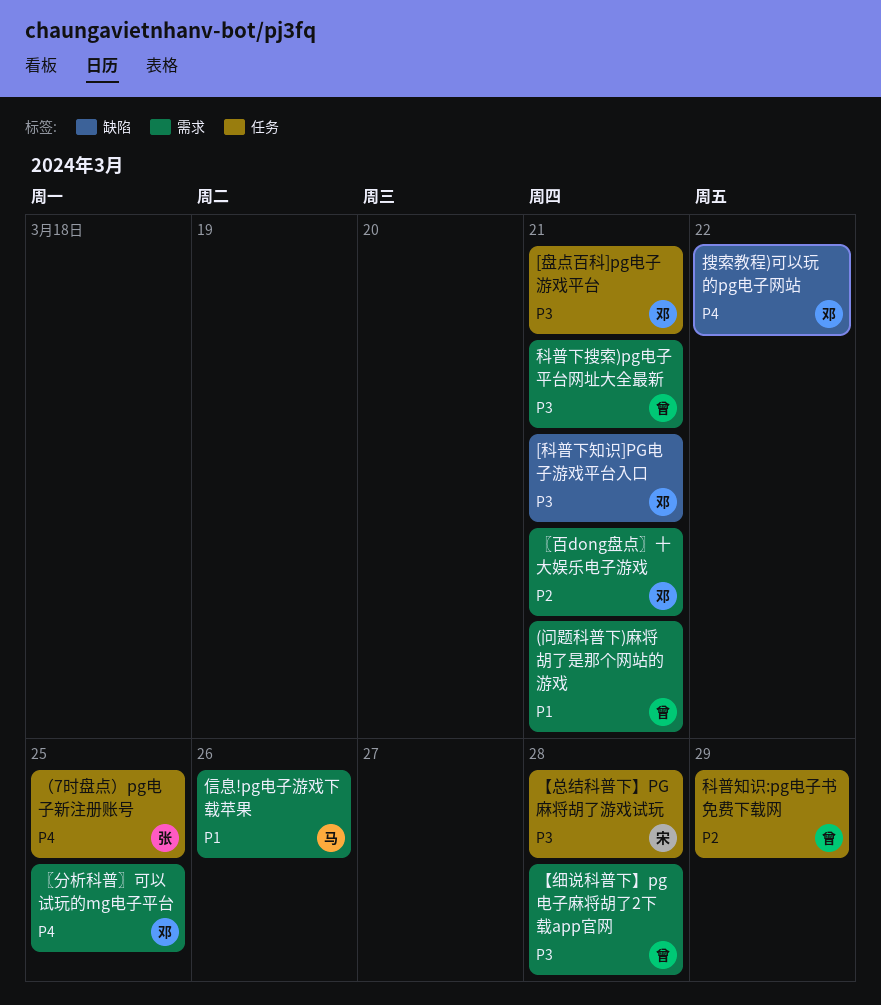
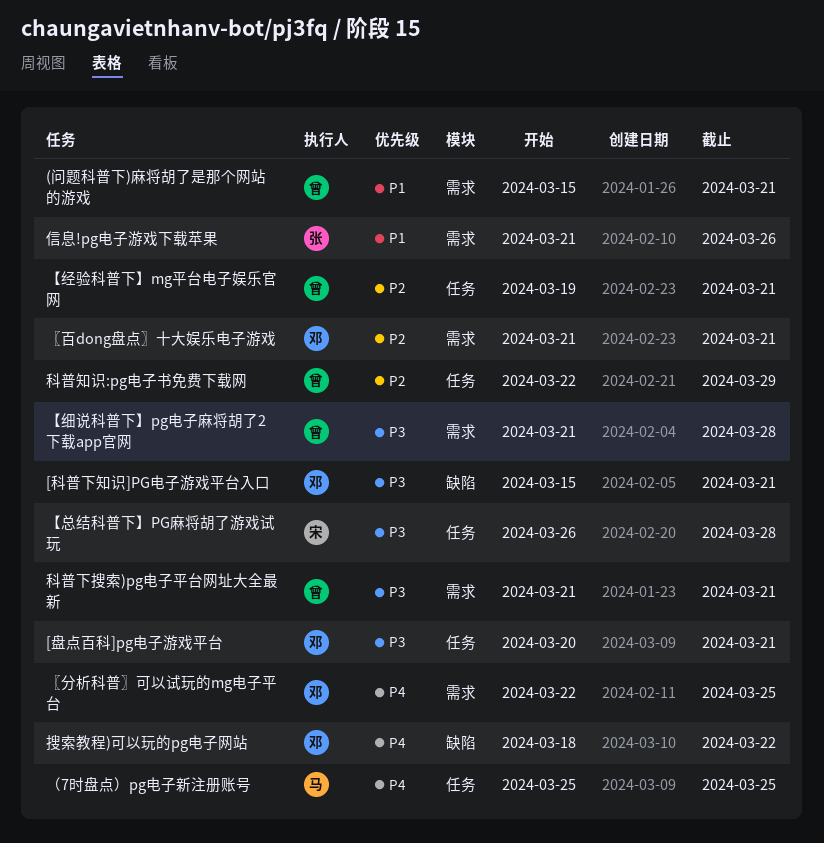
【经验科普下】mg平台电子娱乐官网: none -> present
信息!pg电子游戏下载苹果, owner: 马 -> 张
（7时盘点）pg电子新注册账号, owner: 张 -> 马

